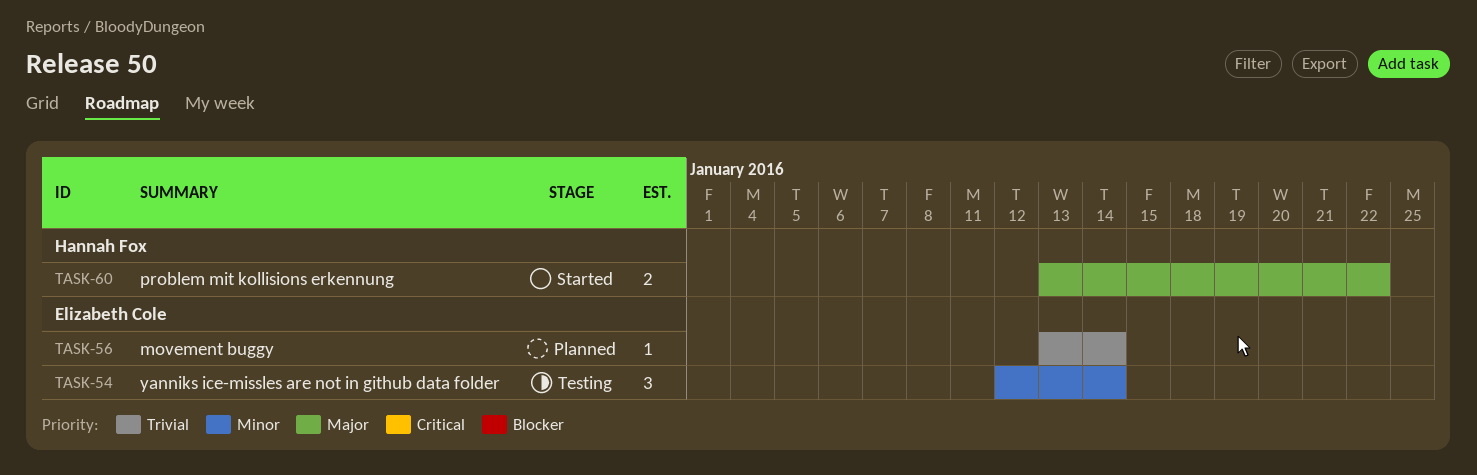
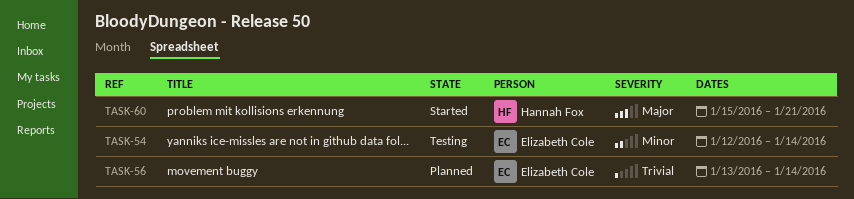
TASK-60, start: Jan 13 -> Jan 15
TASK-60, due: Jan 22 -> Jan 21

